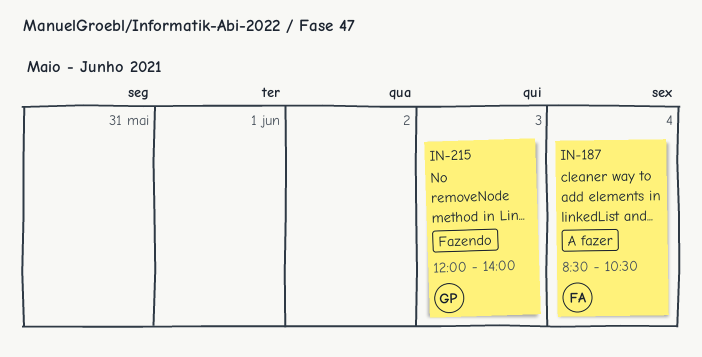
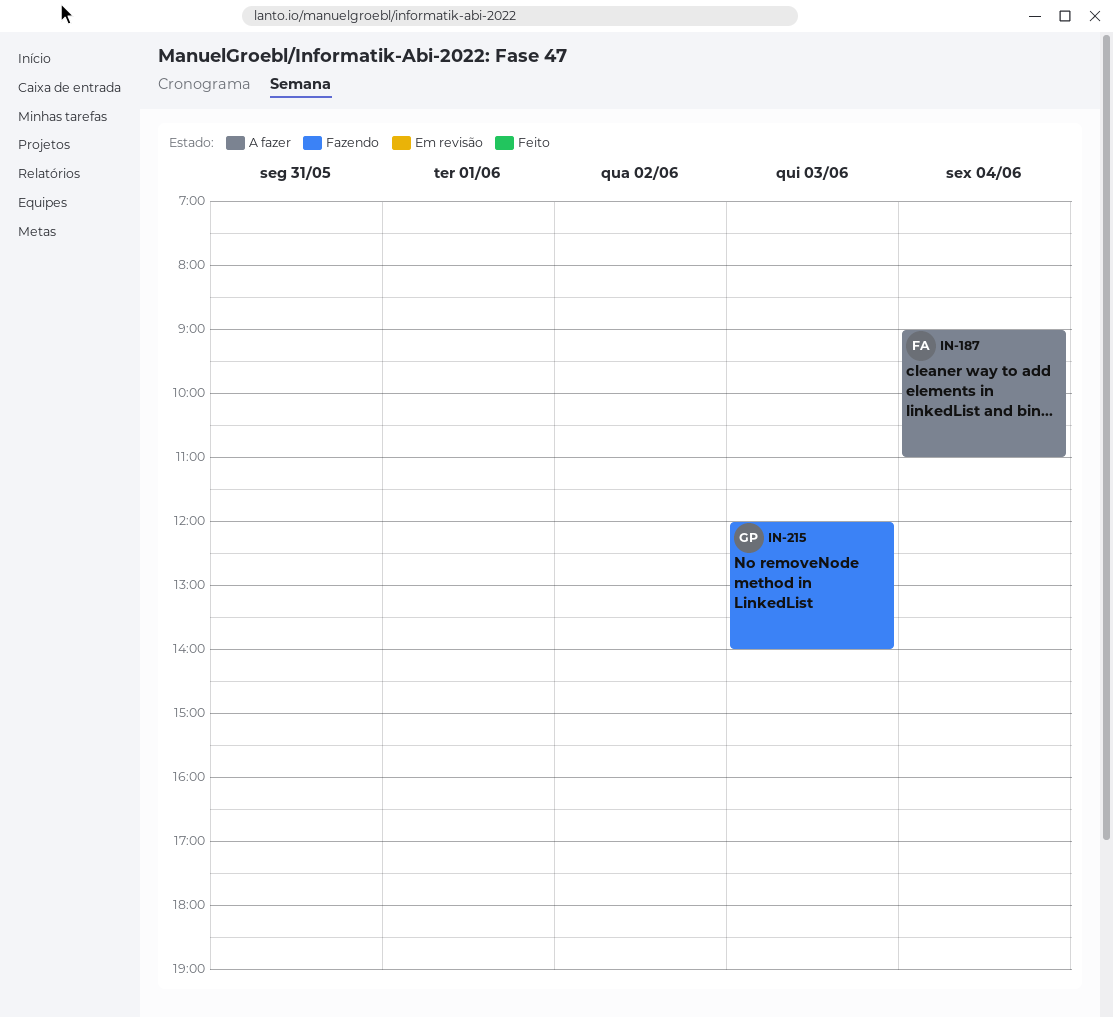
IN-187, begins: 08:30 -> 09:00
IN-187, ends: 10:30 -> 11:00

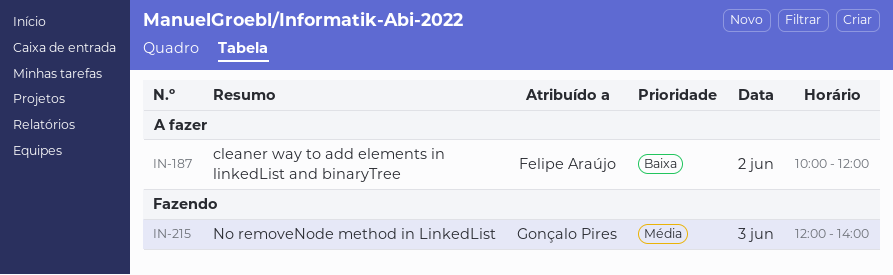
IN-187, day: Jun 4 -> Jun 2
IN-187, begins: 09:00 -> 10:00
IN-187, ends: 11:00 -> 12:00

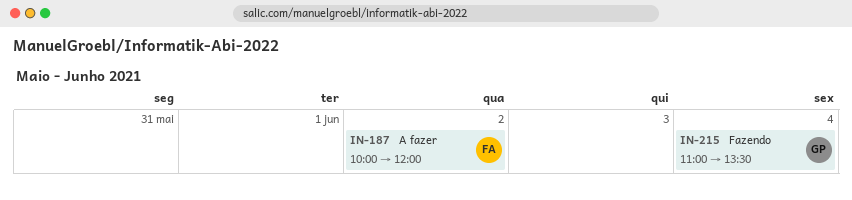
IN-215, day: Jun 3 -> Jun 4
IN-215, begins: 12:00 -> 11:00
IN-215, ends: 14:00 -> 13:30

